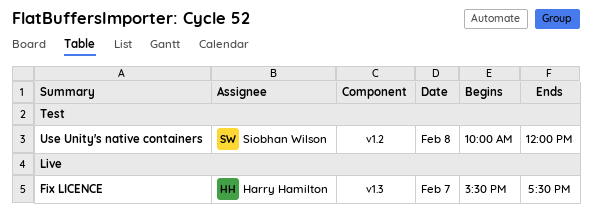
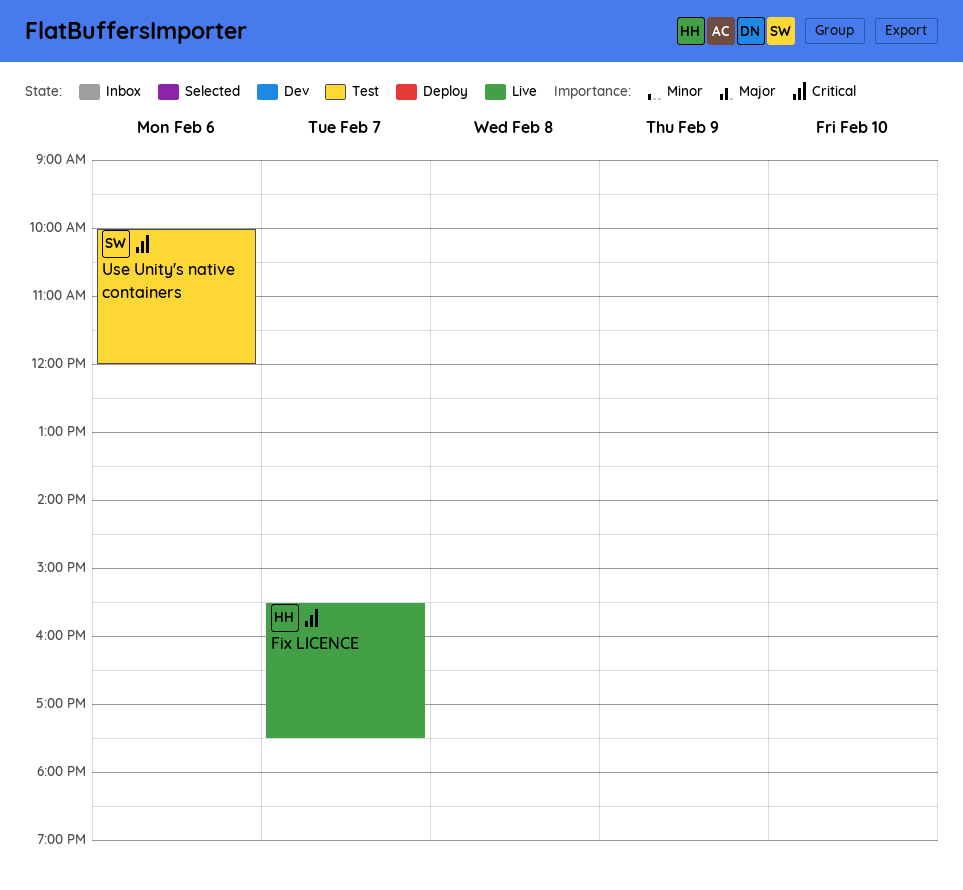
Use Unity's native containers, day: Feb 8 -> Feb 6

